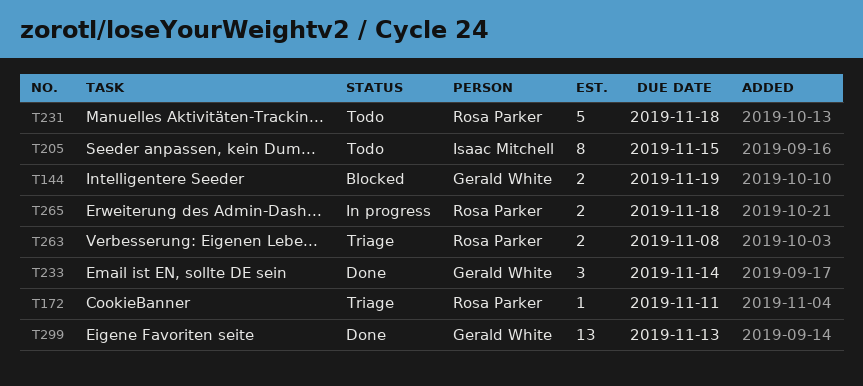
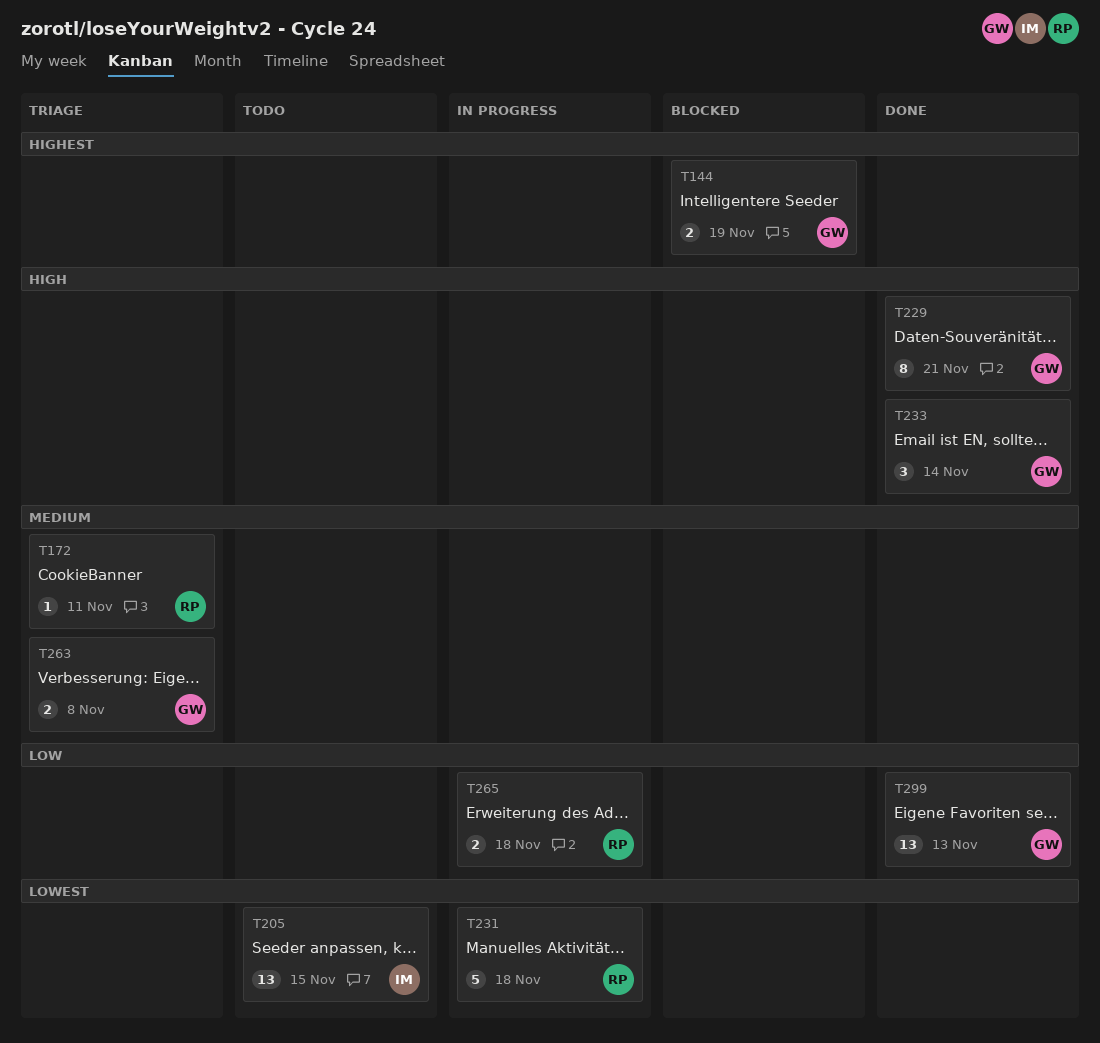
T205, estimate: 8 -> 13
T229: none -> present
T231, status: Todo -> In progress
T263, owner: Rosa Parker -> Gerald White

